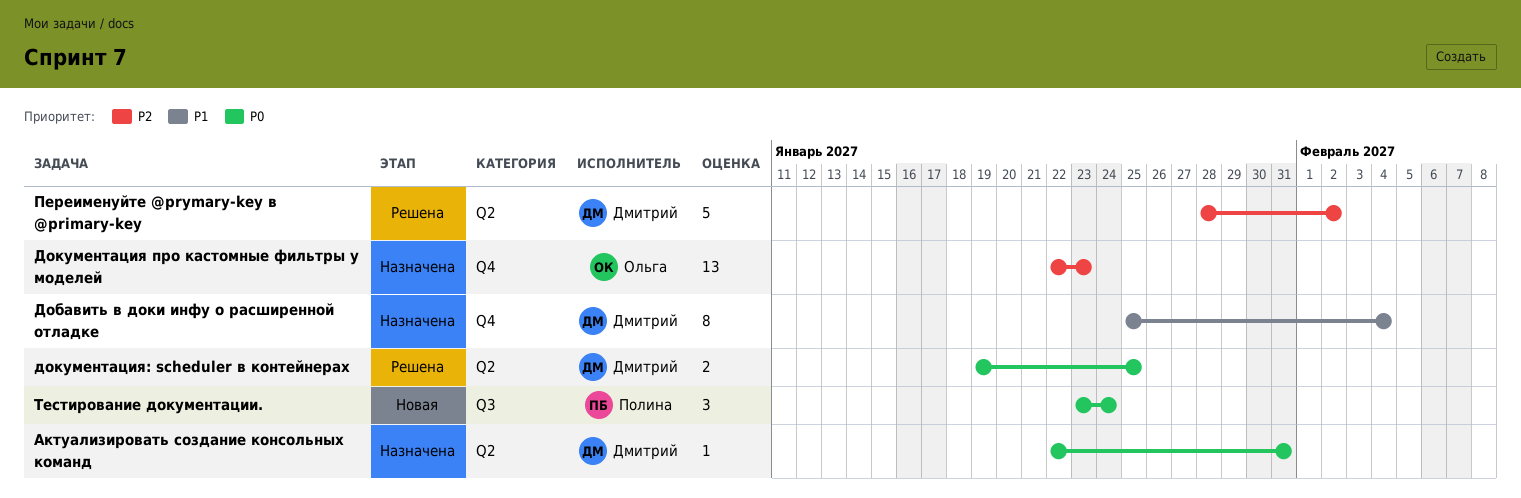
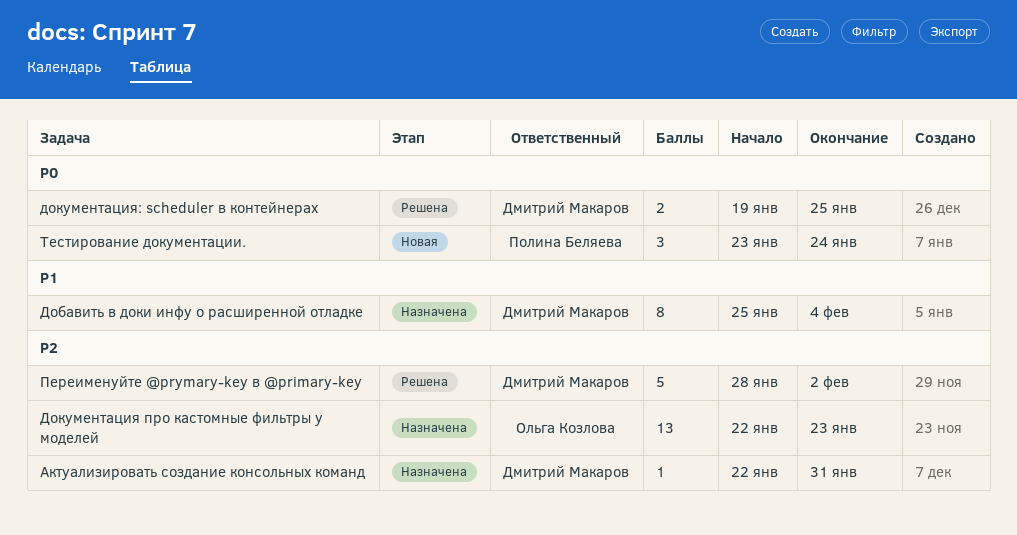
Актуализировать создание консольных команд, priority: P0 -> P2

